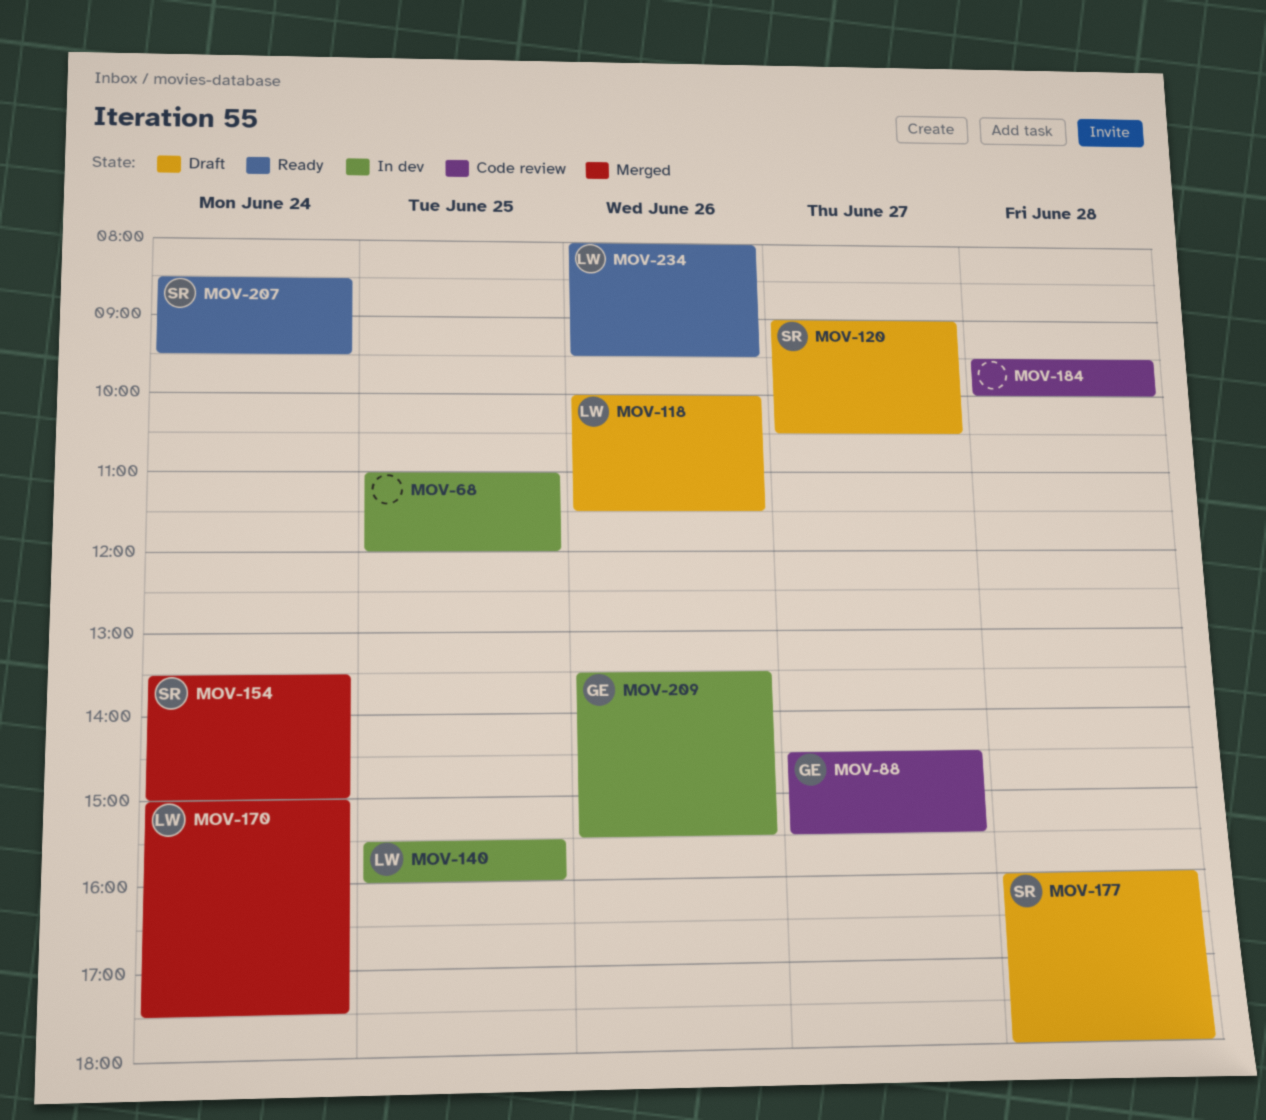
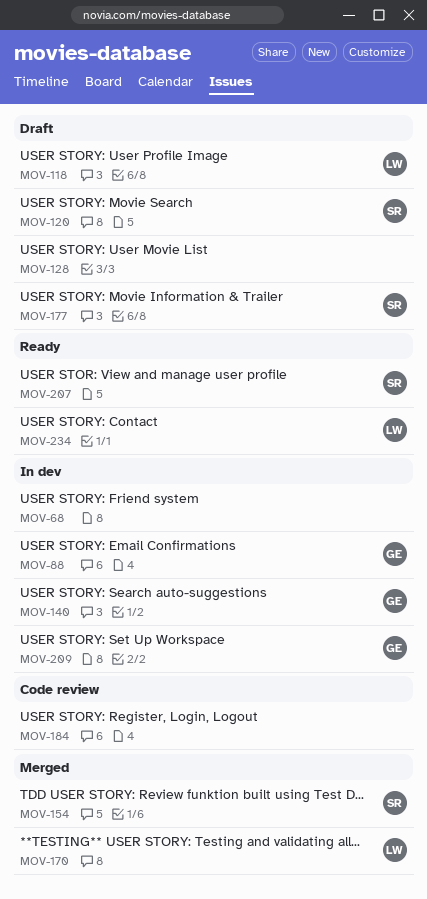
MOV-88, status: Code review -> In dev
MOV-128: none -> present
MOV-140, owner: LW -> GE

